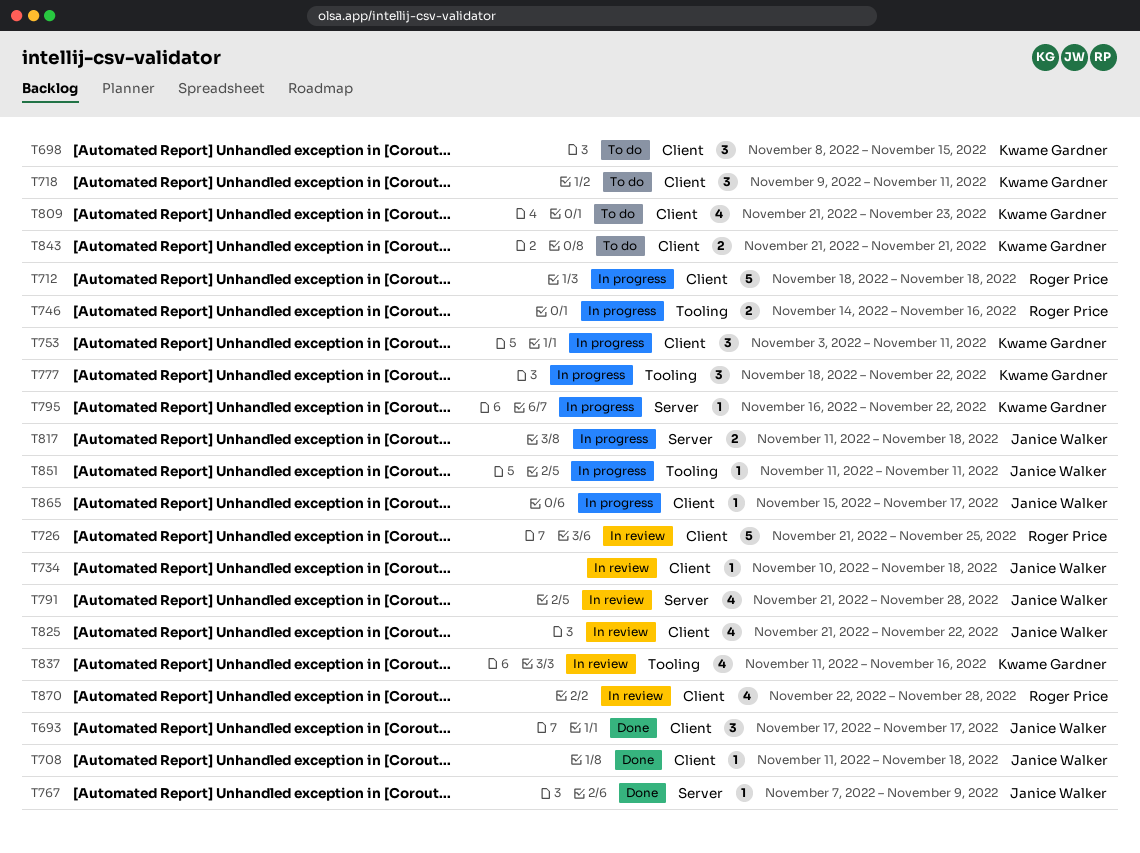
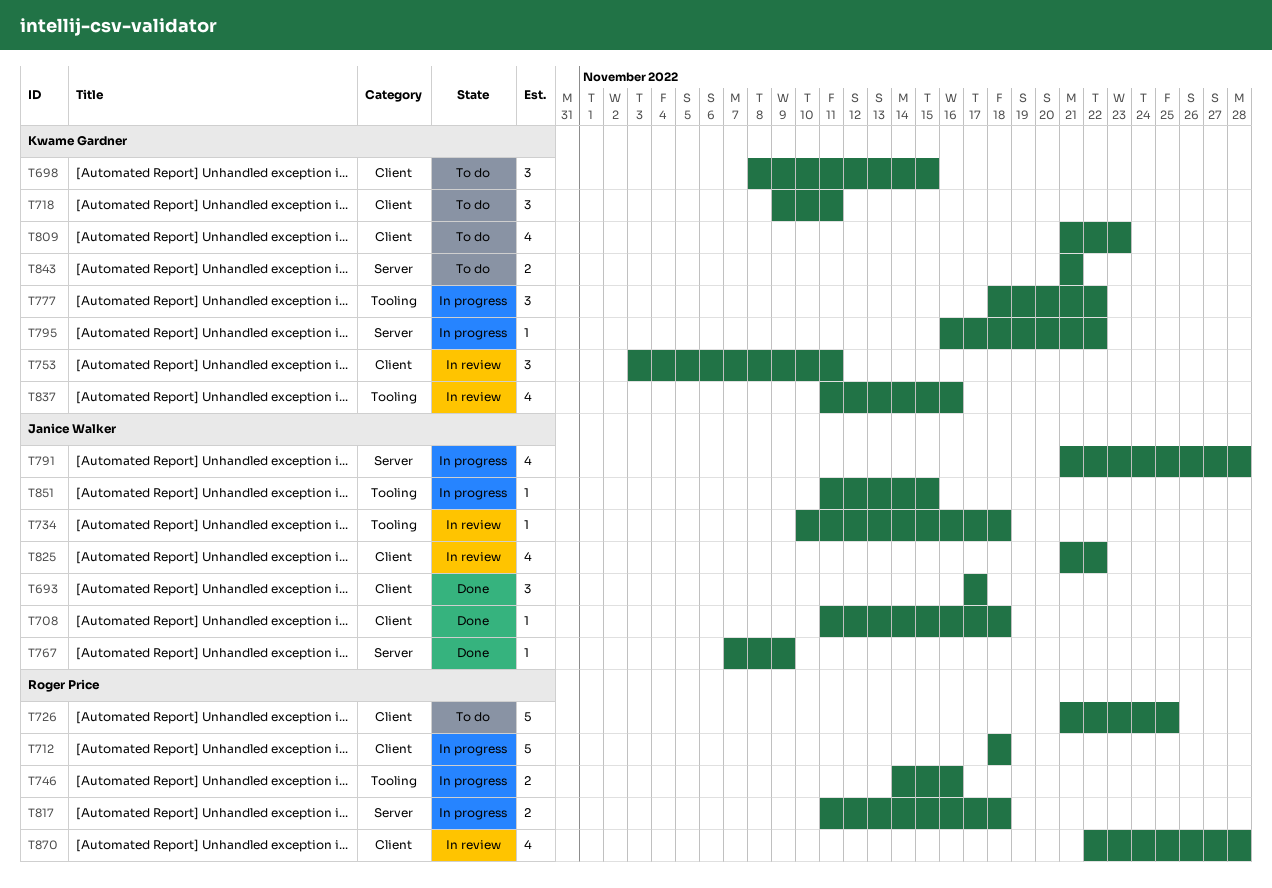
T726, status: In review -> To do
T734, label: Client -> Tooling
T753, status: In progress -> In review
T791, status: In review -> In progress
T817, owner: Janice Walker -> Roger Price
T843, label: Client -> Server
T851, due: Nov 11 -> Nov 15
T865: present -> none

